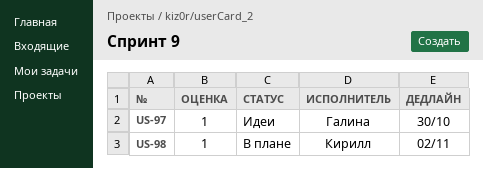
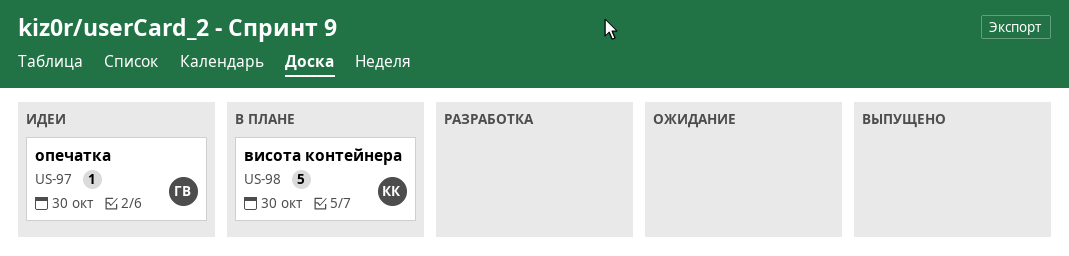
US-98, estimate: 1 -> 5
US-98, due: Nov 2 -> Oct 30

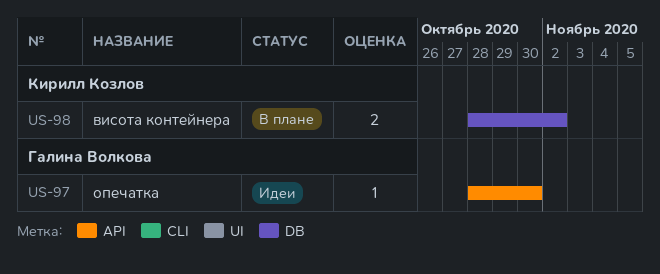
US-98, estimate: 5 -> 2
US-98, due: Oct 30 -> Nov 2

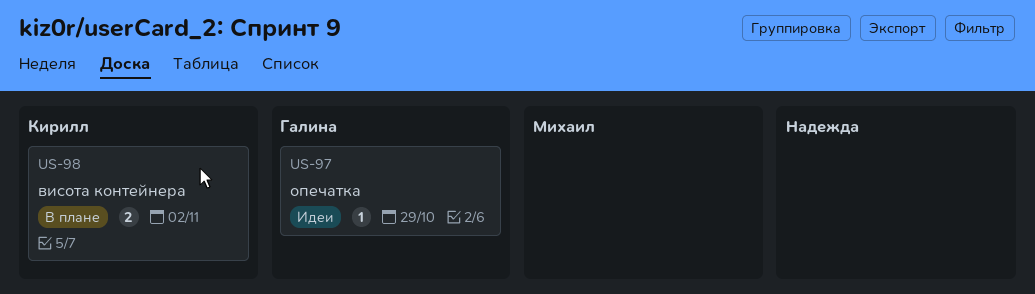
US-97, due: Oct 30 -> Oct 29

